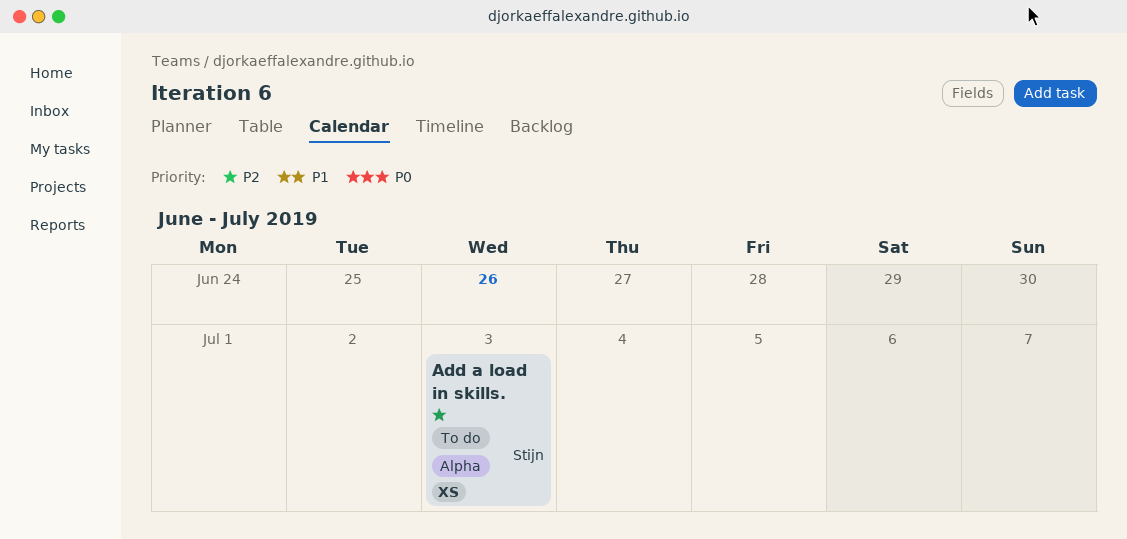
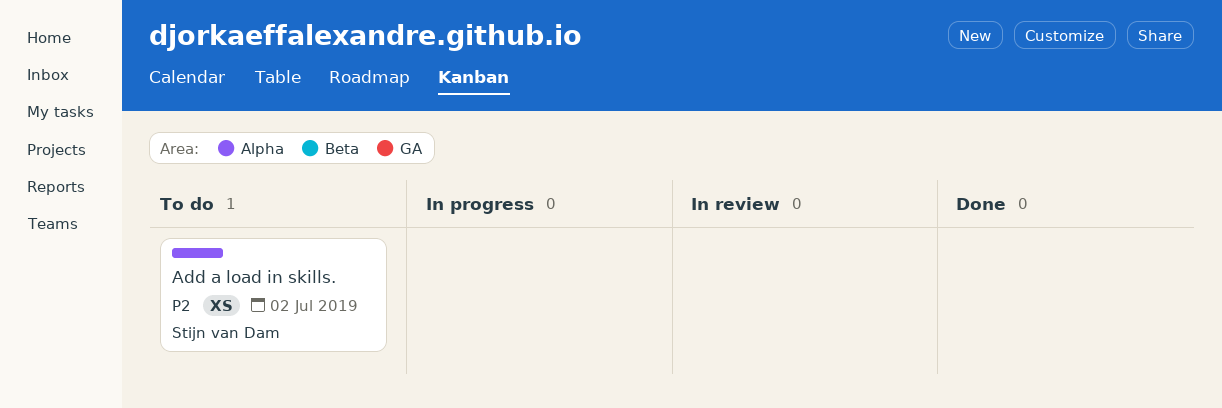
Add a load in skills., due: Jul 3 -> Jul 2

